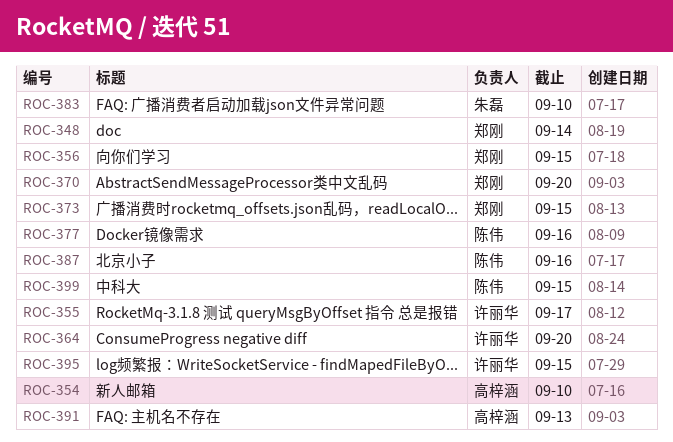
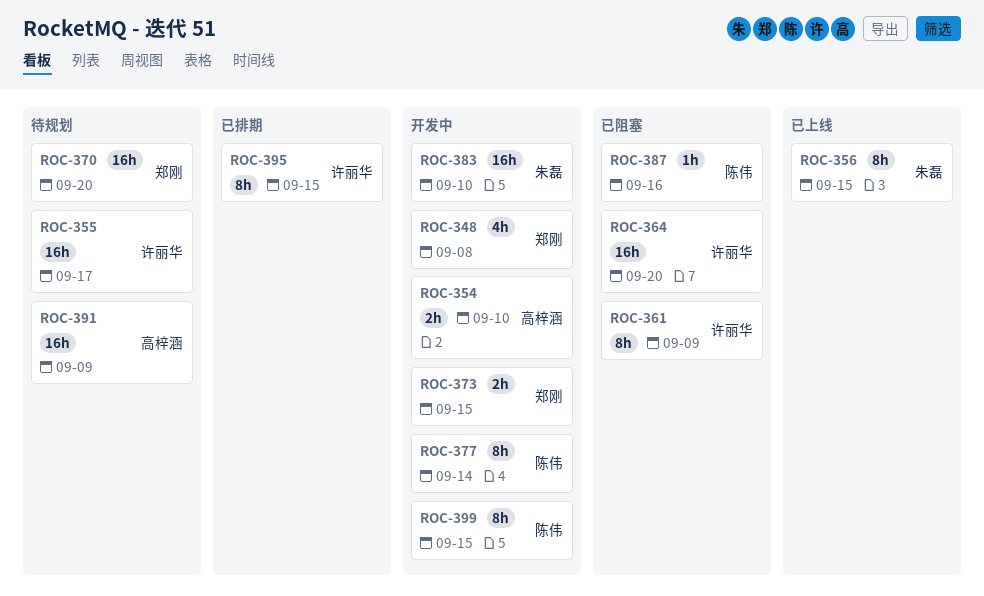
ROC-348, due: Sep 14 -> Sep 8
ROC-356, owner: 郑刚 -> 朱磊
ROC-361: none -> present
ROC-377, due: Sep 16 -> Sep 14
ROC-391, due: Sep 13 -> Sep 9

